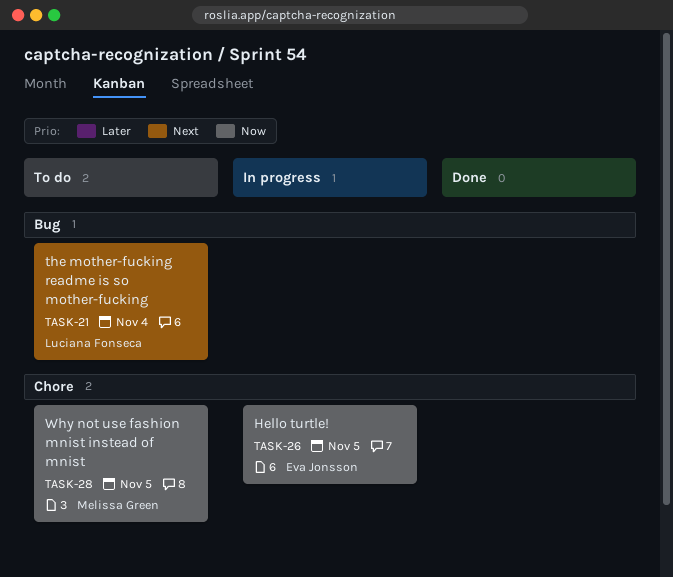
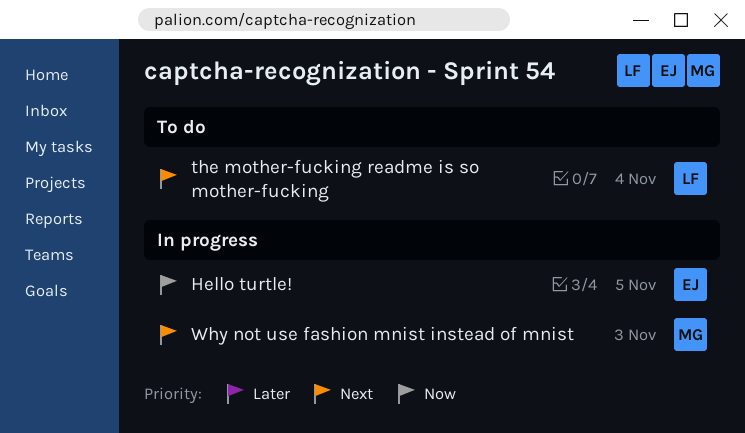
Why not use fashion mnist instead of mnist, status: To do -> In progress
Why not use fashion mnist instead of mnist, priority: Now -> Next
Why not use fashion mnist instead of mnist, due: Nov 5 -> Nov 3

